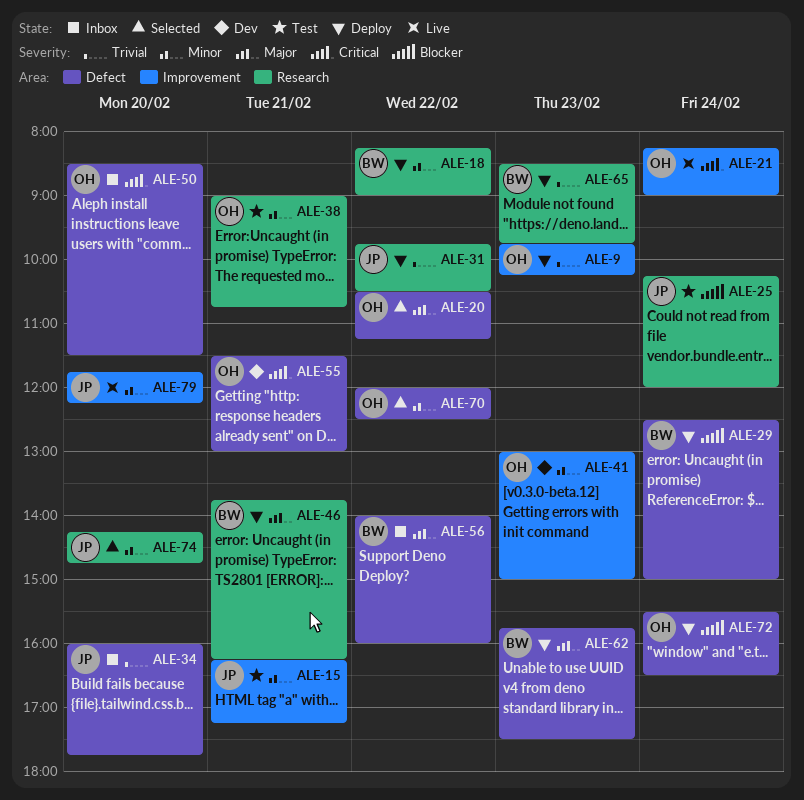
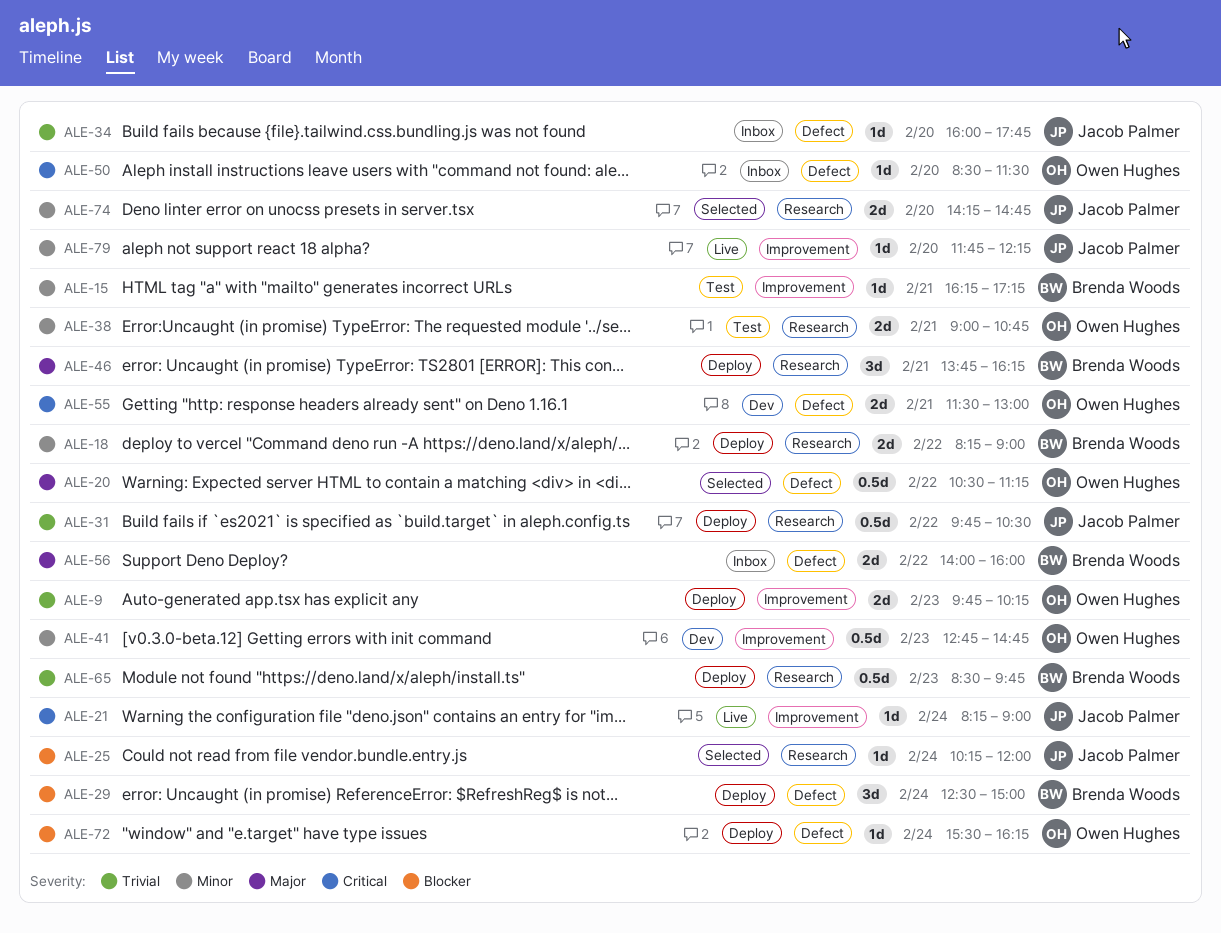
ALE-15, owner: Jacob Palmer -> Brenda Woods
ALE-21, owner: Owen Hughes -> Jacob Palmer
ALE-25, status: Test -> Selected
ALE-41, begins: 13:00 -> 12:45
ALE-41, ends: 15:00 -> 14:45
ALE-62: present -> none
ALE-70: present -> none
ALE-72, ends: 16:30 -> 16:15

